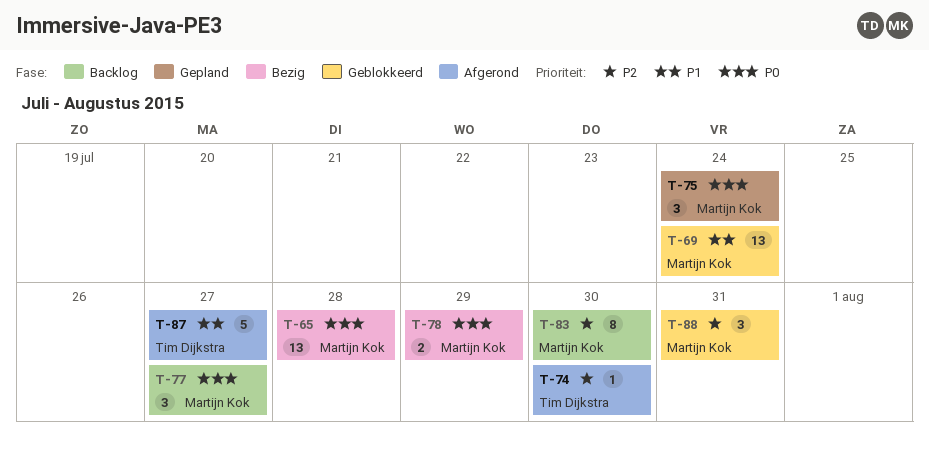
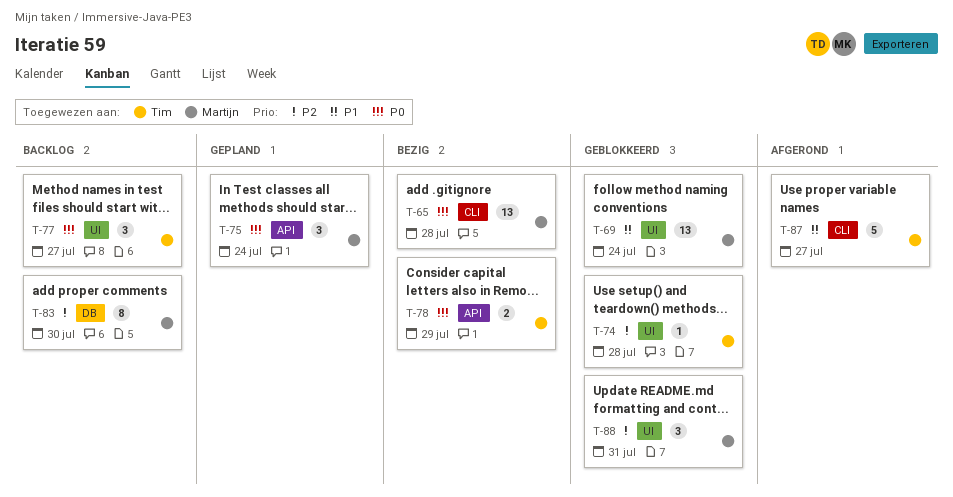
T-74, status: Afgerond -> Geblokkeerd
T-74, due: Jul 30 -> Jul 28
T-77, owner: Martijn Kok -> Tim Dijkstra
T-78, owner: Martijn Kok -> Tim Dijkstra

